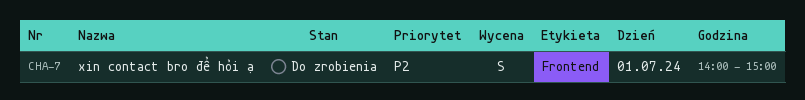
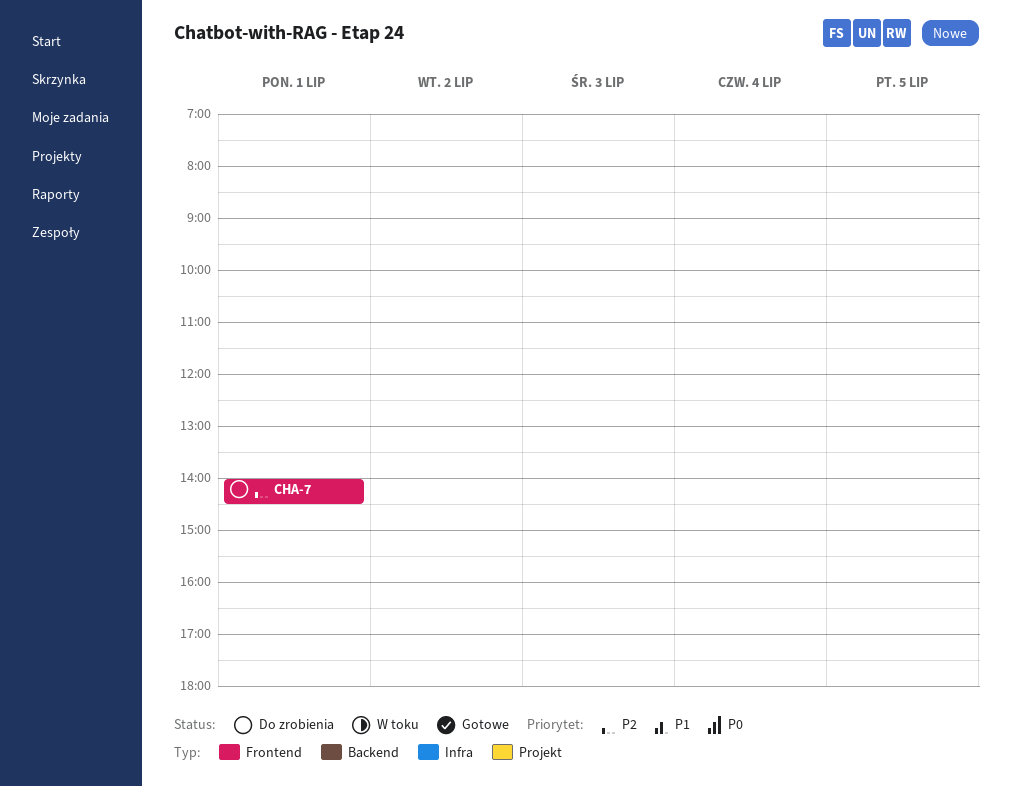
CHA-7, ends: 15:00 -> 14:30

